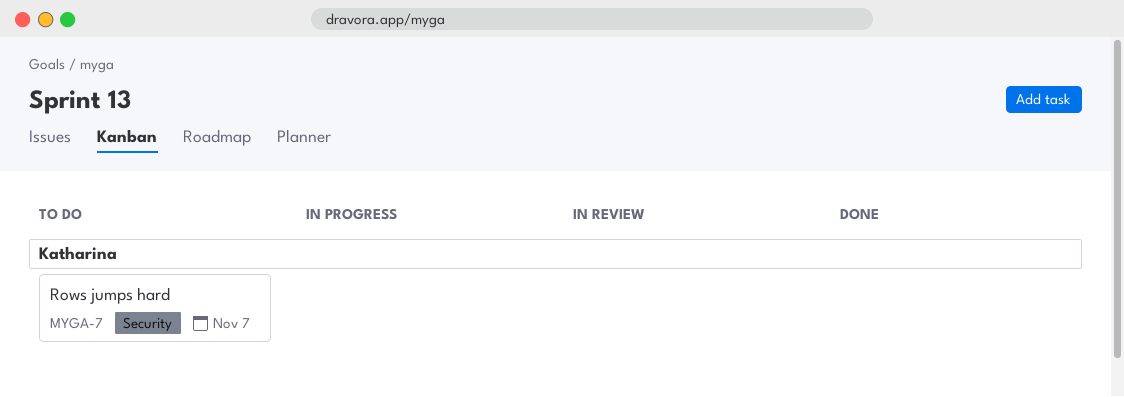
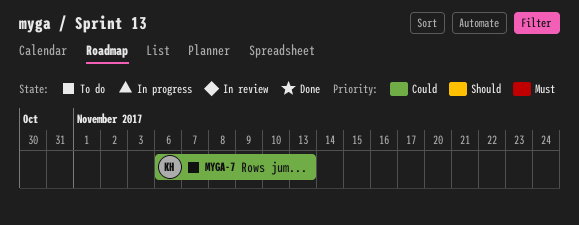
MYGA-7, due: Nov 7 -> Nov 13

